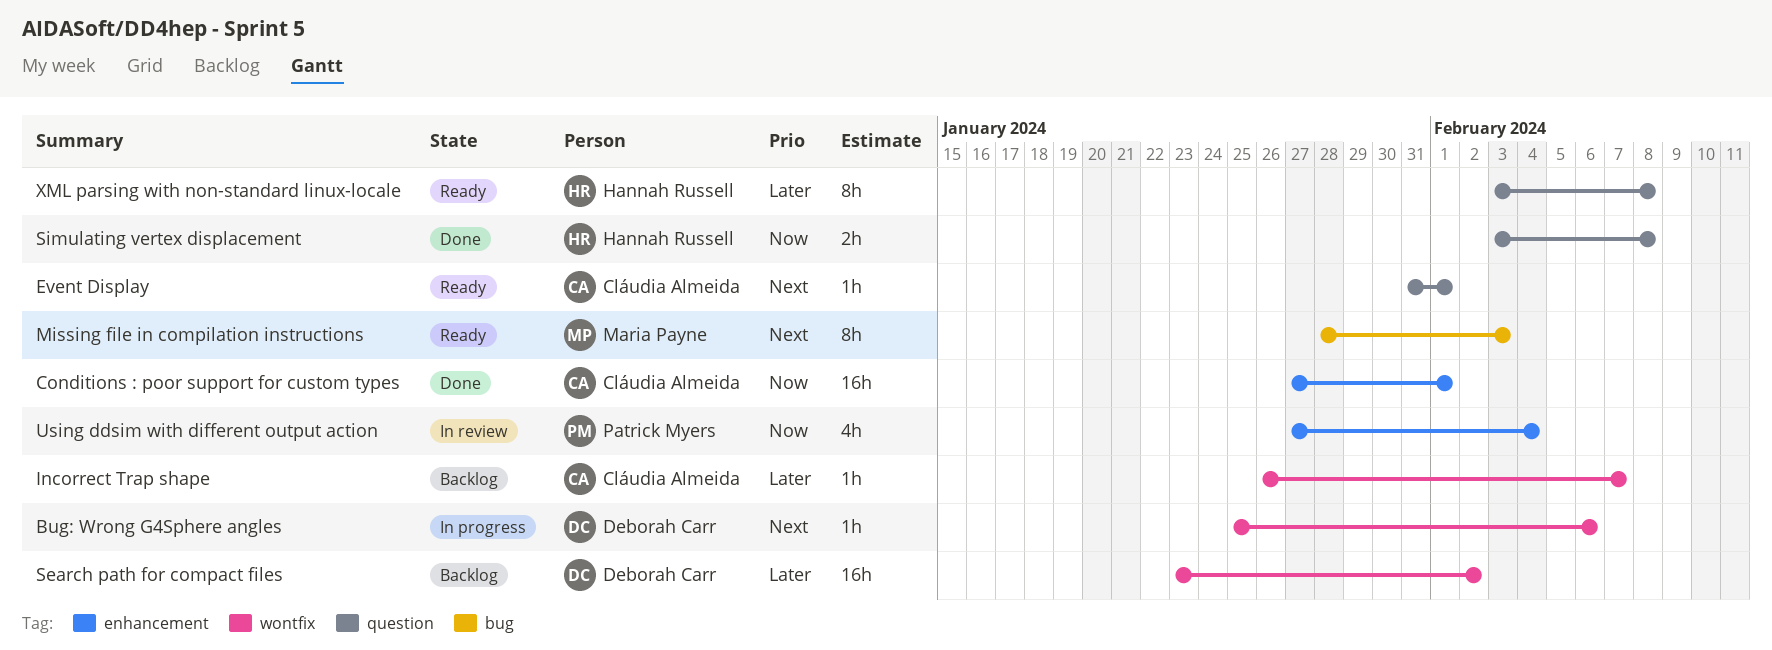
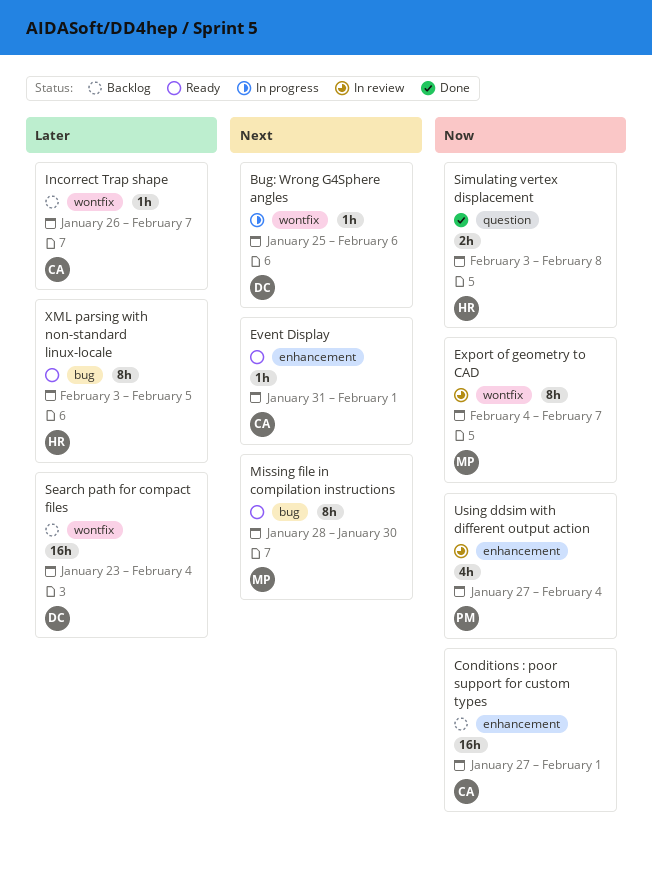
Conditions : poor support for custom types, status: Done -> Backlog
Event Display, label: question -> enhancement
Export of geometry to CAD: none -> present
Missing file in compilation instructions, due: Feb 3 -> Jan 30
Search path for compact files, due: Feb 2 -> Feb 4
XML parsing with non-standard linux-locale, label: question -> bug
XML parsing with non-standard linux-locale, due: Feb 8 -> Feb 5

